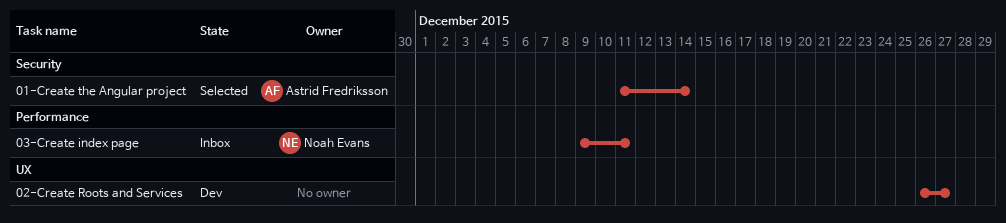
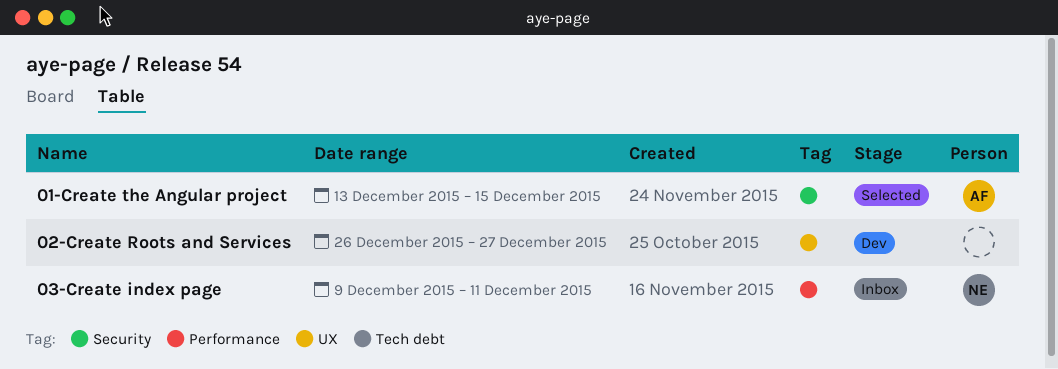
01-Create the Angular project, start: Dec 11 -> Dec 13
01-Create the Angular project, due: Dec 14 -> Dec 15

